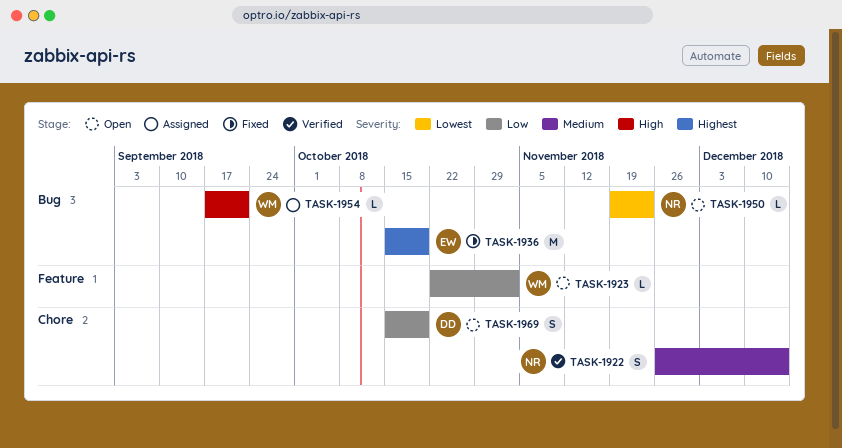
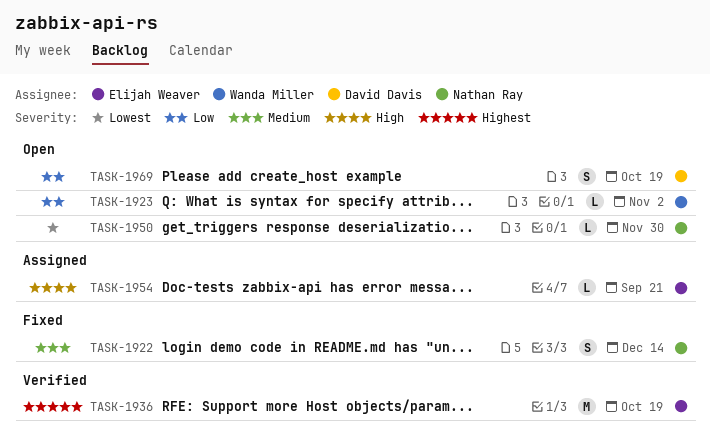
TASK-1922, status: Verified -> Fixed
TASK-1936, status: Fixed -> Verified
TASK-1950, due: Nov 23 -> Nov 30
TASK-1954, owner: Wanda Miller -> Elijah Weaver

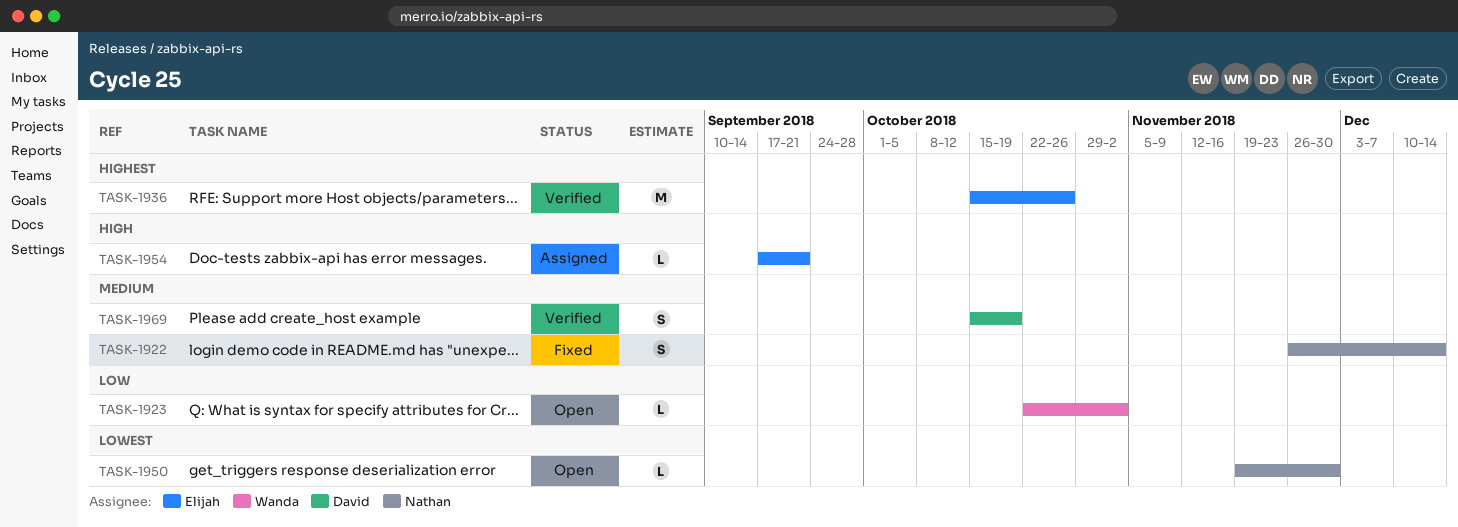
TASK-1936, due: Oct 19 -> Oct 26
TASK-1969, status: Open -> Verified
TASK-1969, priority: Low -> Medium

